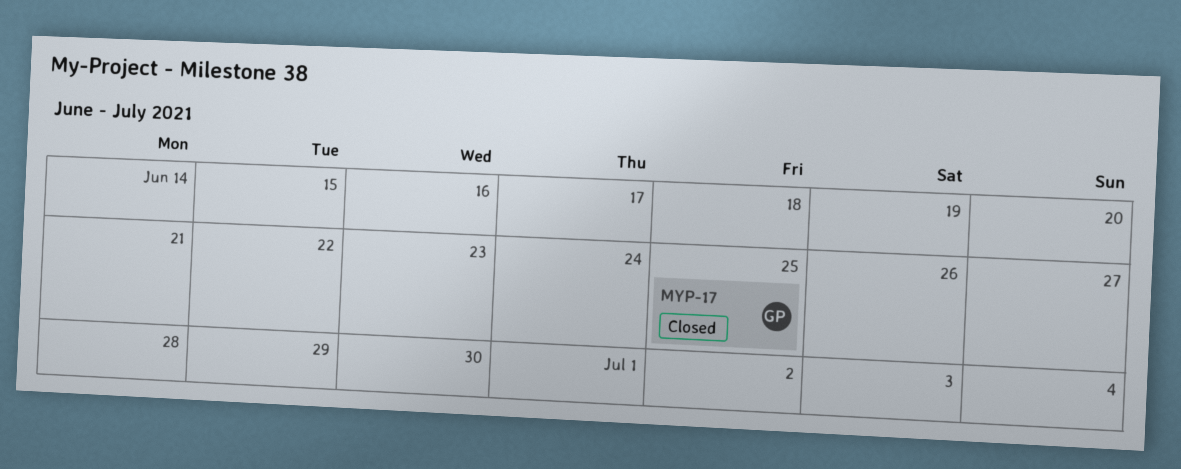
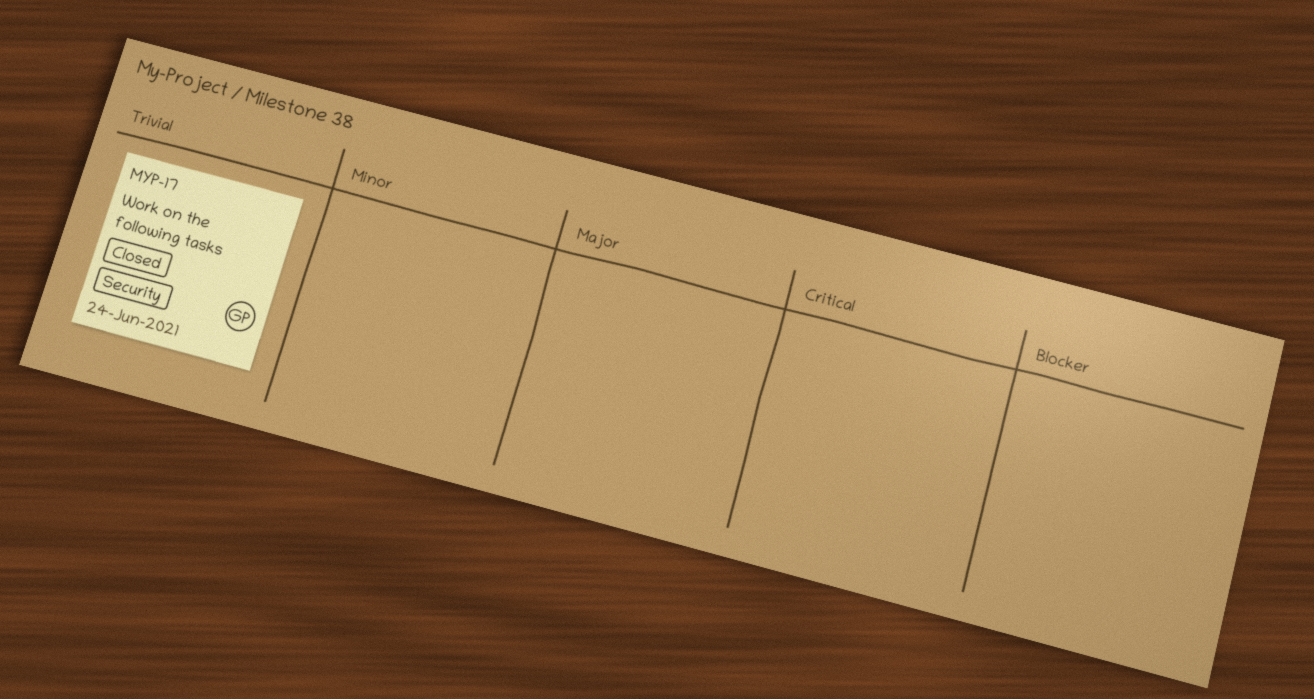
MYP-17, due: Jun 25 -> Jun 24

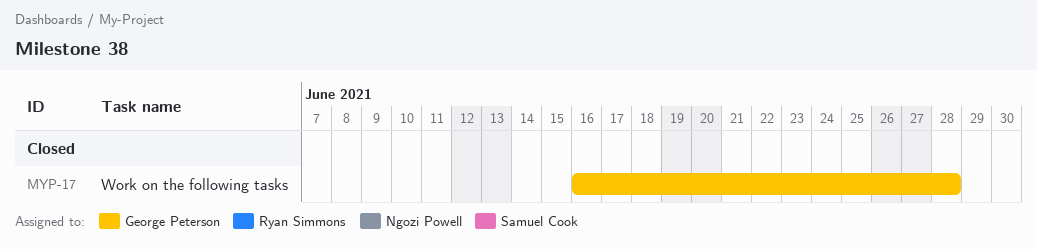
MYP-17, due: Jun 24 -> Jun 28

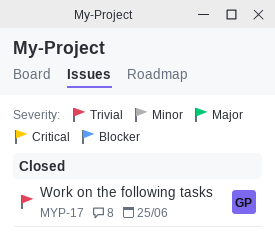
MYP-17, due: Jun 28 -> Jun 25

